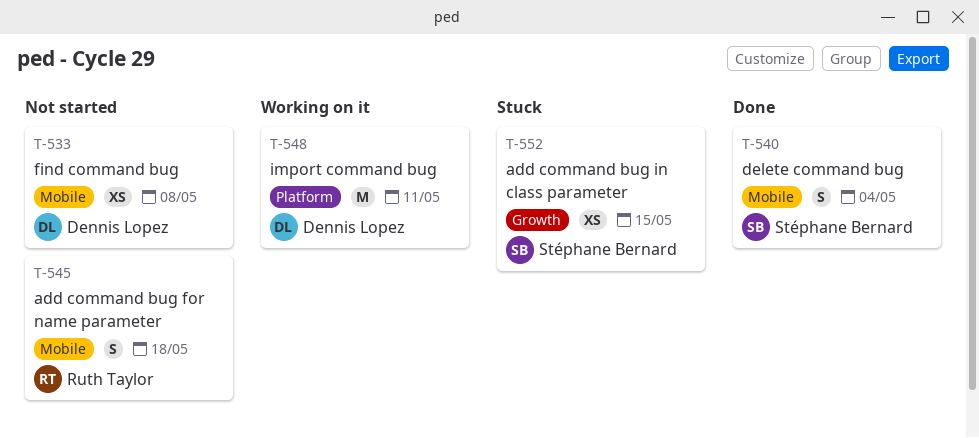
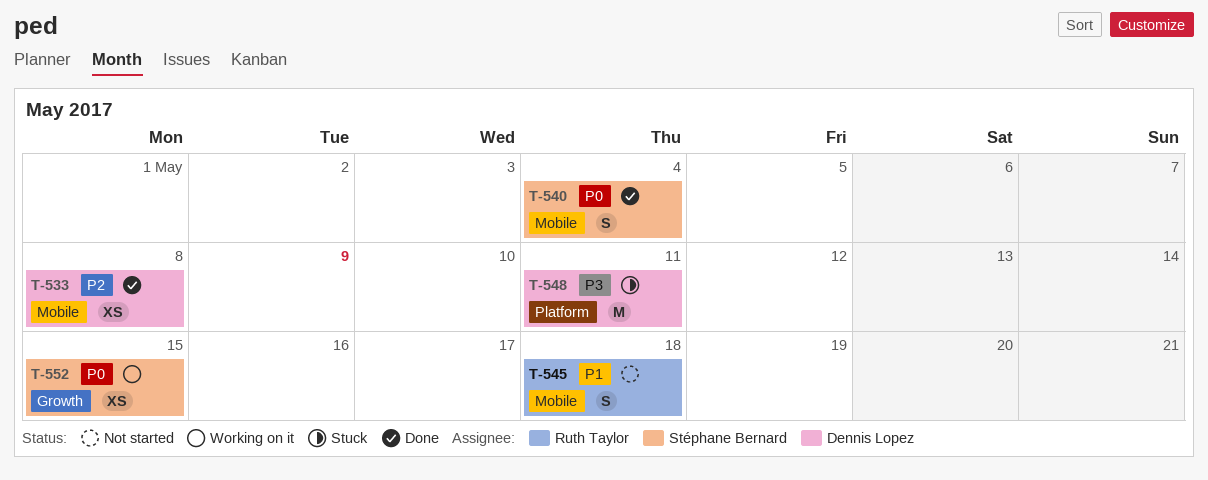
T-533, status: Not started -> Done
T-548, status: Working on it -> Stuck
T-552, status: Stuck -> Working on it

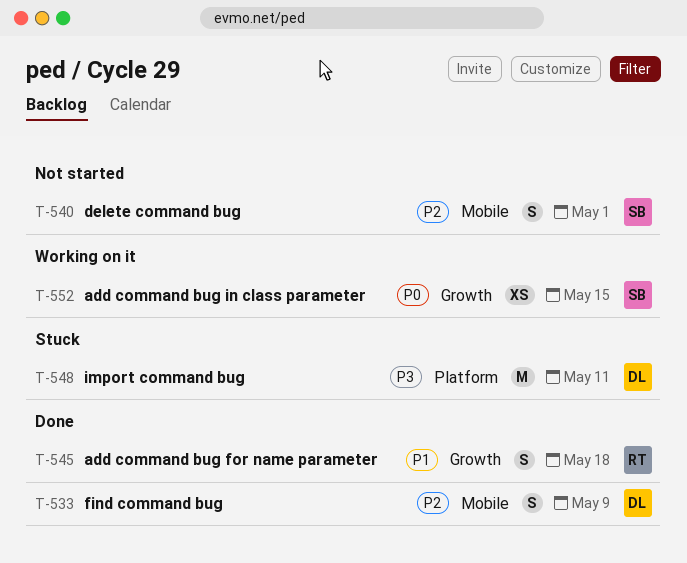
T-533, estimate: XS -> S
T-533, due: May 8 -> May 9
T-540, status: Done -> Not started
T-540, priority: P0 -> P2
T-540, due: May 4 -> May 1
T-545, status: Not started -> Done
T-545, label: Mobile -> Growth

